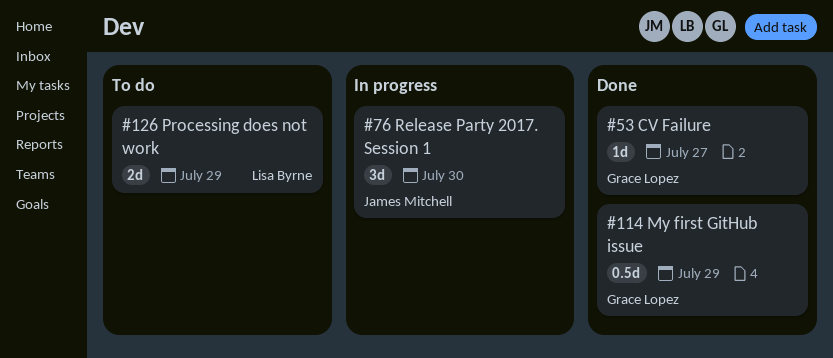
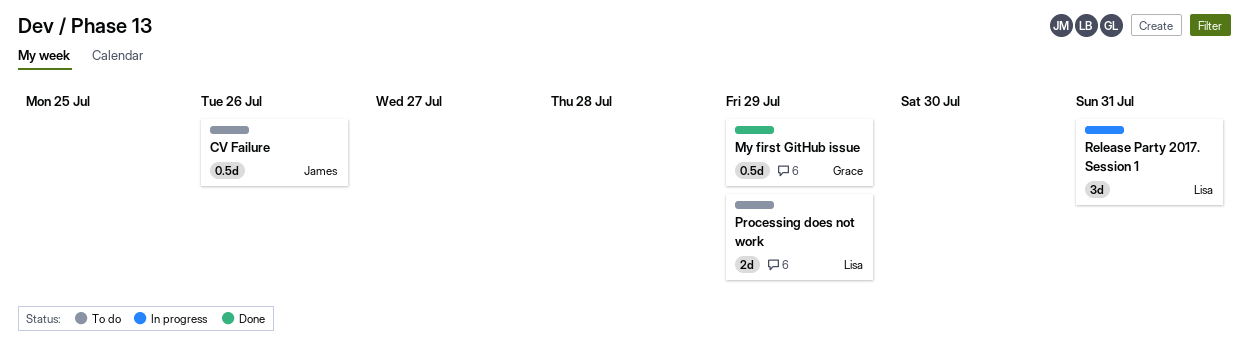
CV Failure, status: Done -> To do
CV Failure, owner: Grace Lopez -> James Mitchell
CV Failure, estimate: 1d -> 0.5d
CV Failure, due: Jul 27 -> Jul 26
Release Party 2017. Session 1, owner: James Mitchell -> Lisa Byrne
Release Party 2017. Session 1, due: Jul 30 -> Jul 31

